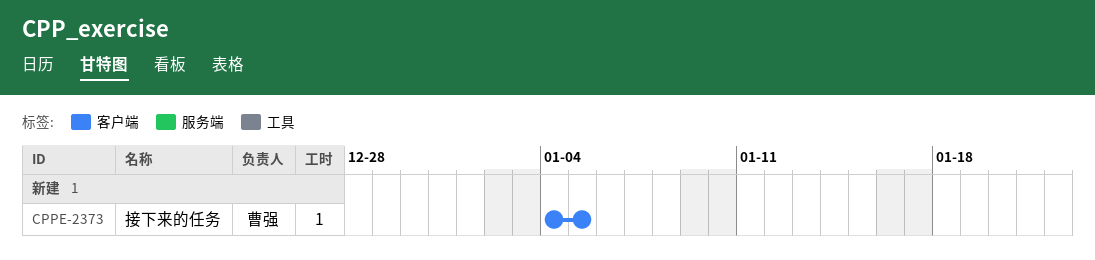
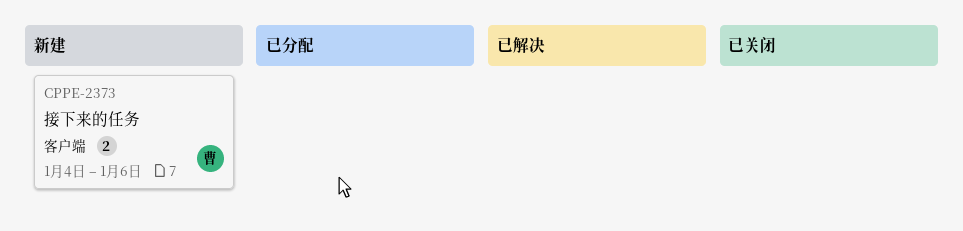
CPPE-2373, estimate: 1 -> 2
CPPE-2373, due: Jan 5 -> Jan 6

